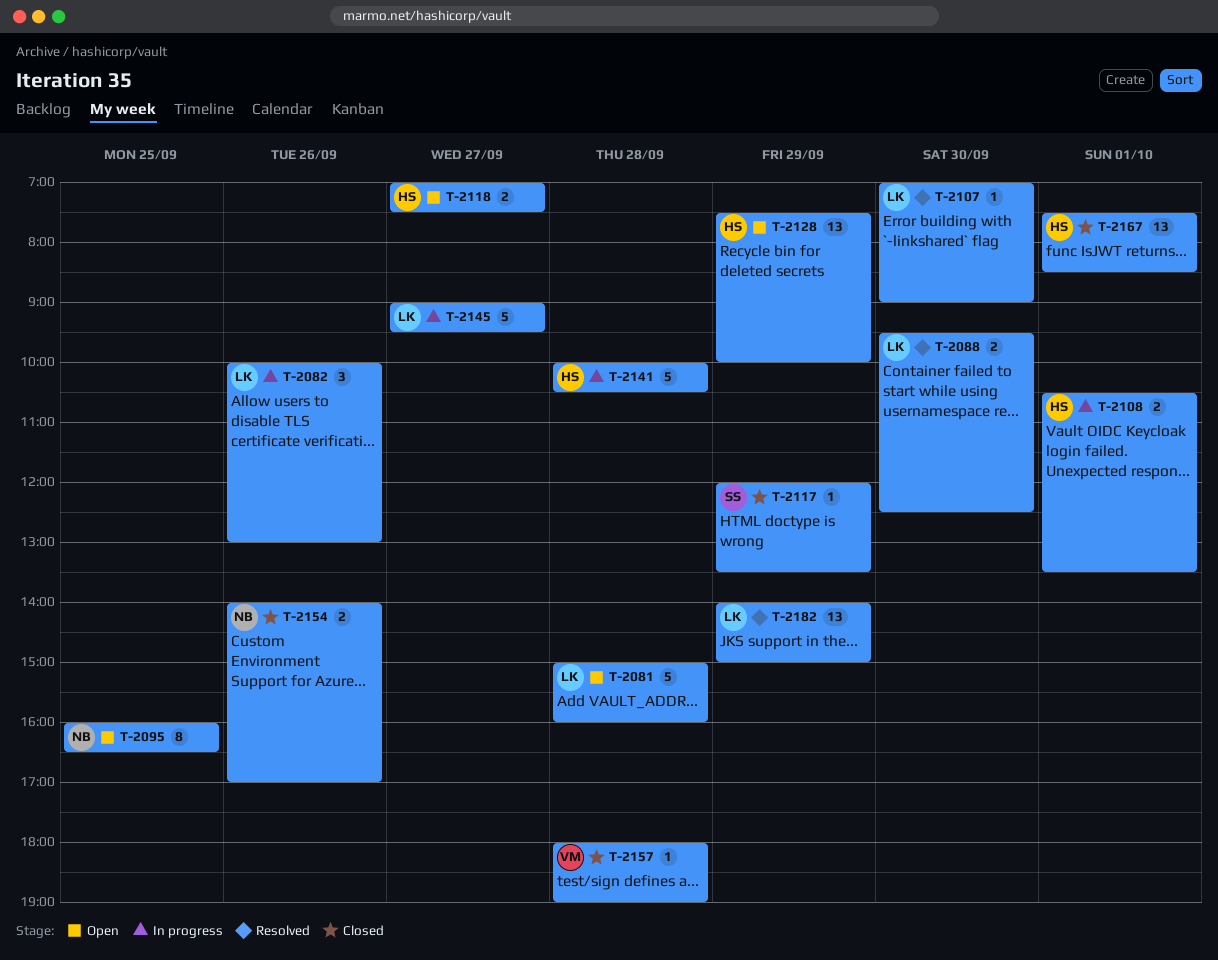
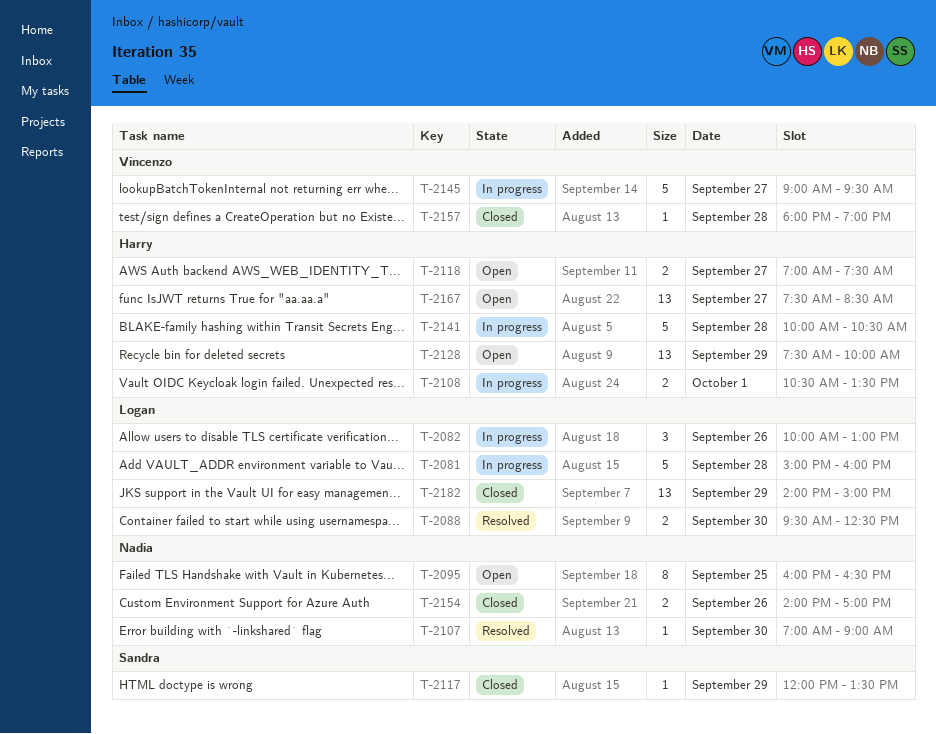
T-2081, status: Open -> In progress
T-2107, owner: Logan -> Nadia
T-2145, owner: Logan -> Vincenzo
T-2167, status: Closed -> Open
T-2167, day: Oct 1 -> Sep 27
T-2182, status: Resolved -> Closed

